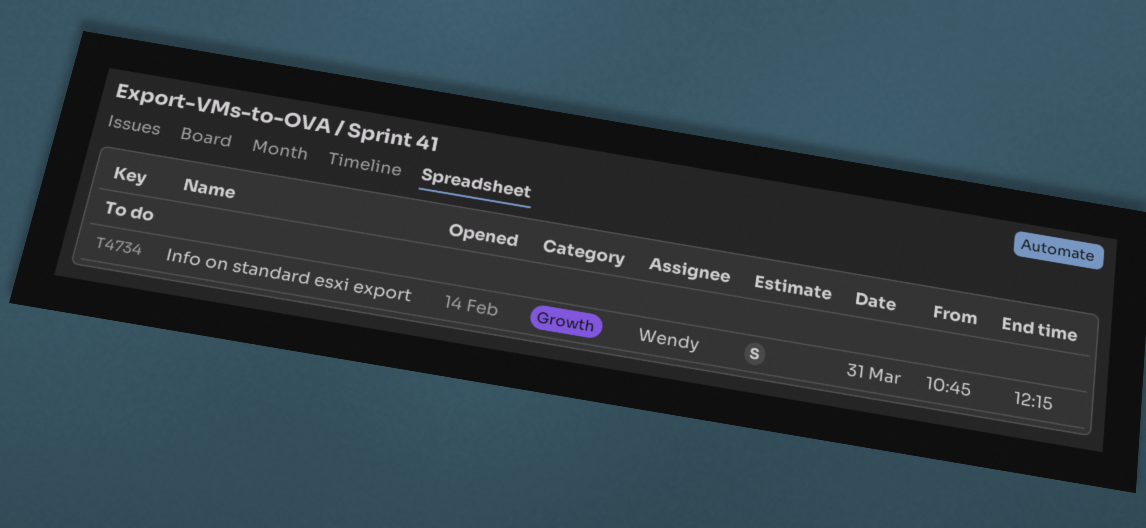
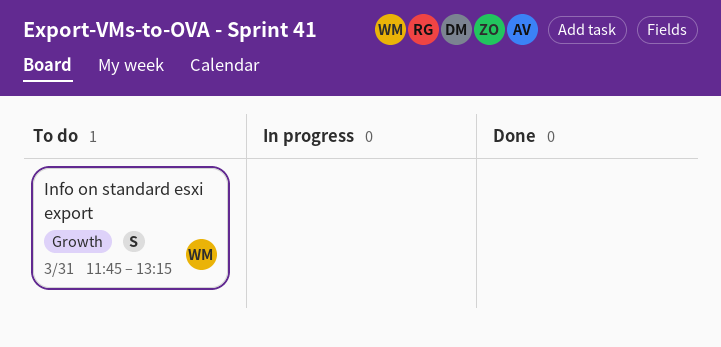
Info on standard esxi export, begins: 10:45 -> 11:45
Info on standard esxi export, ends: 12:15 -> 13:15

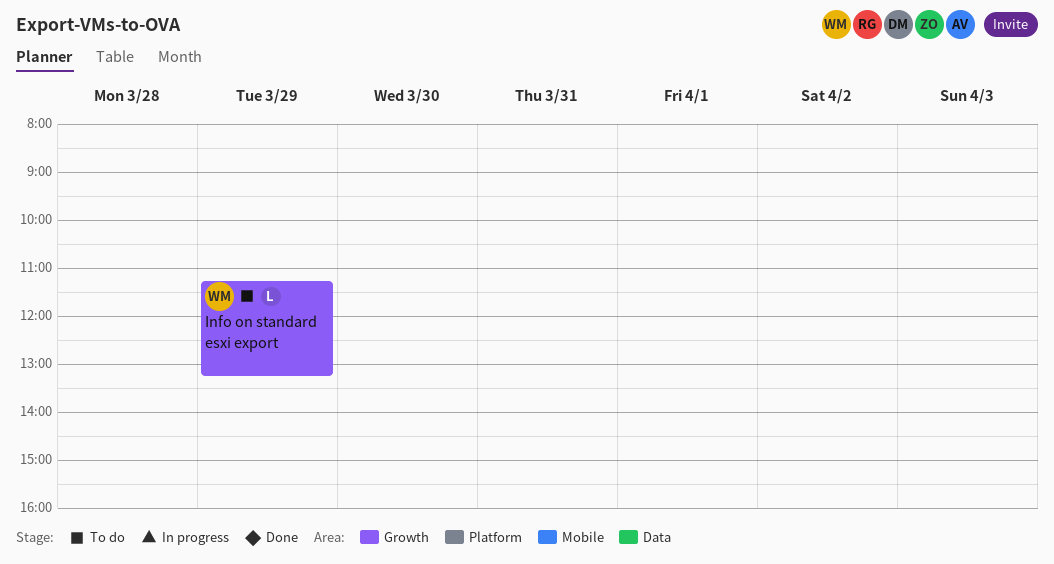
Info on standard esxi export, estimate: S -> L
Info on standard esxi export, day: Mar 31 -> Mar 29
Info on standard esxi export, begins: 11:45 -> 11:15

